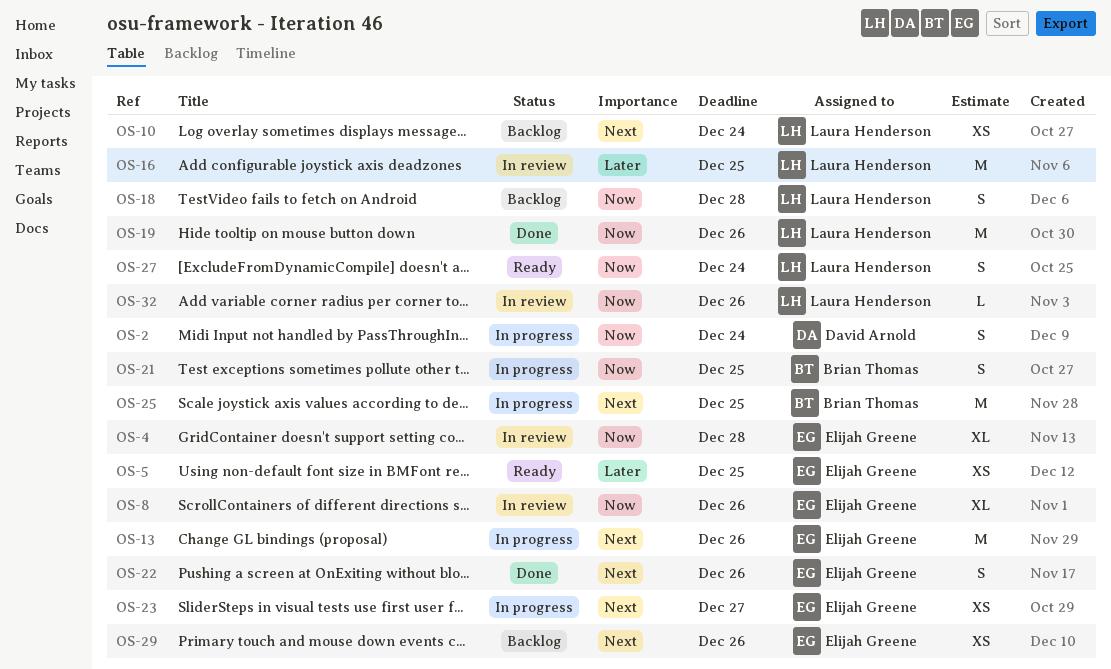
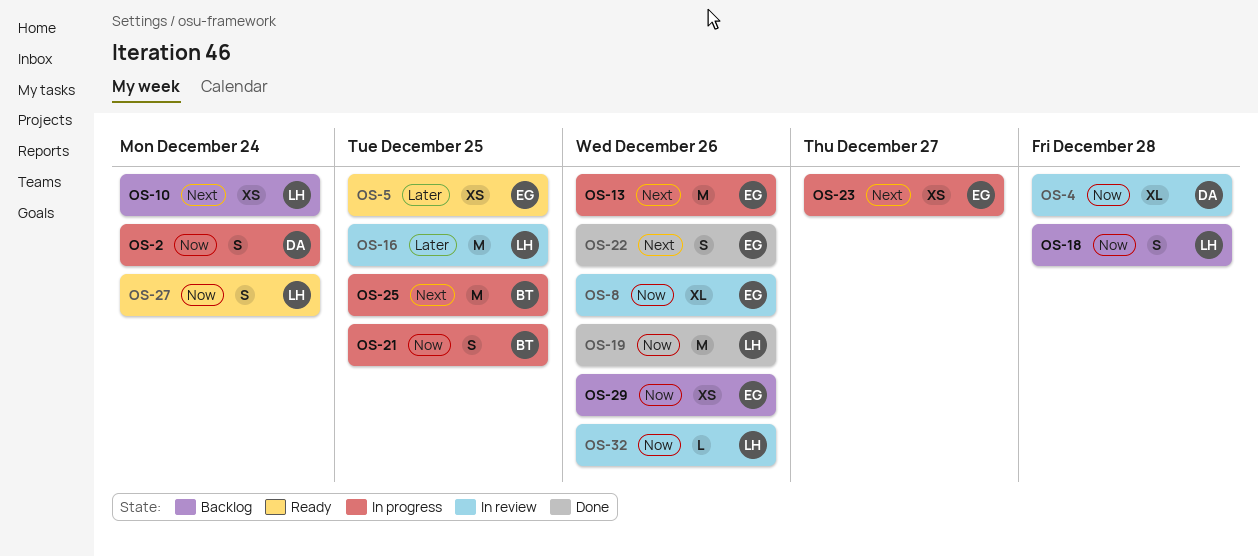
OS-4, owner: Elijah Greene -> David Arnold
OS-29, priority: Next -> Now

